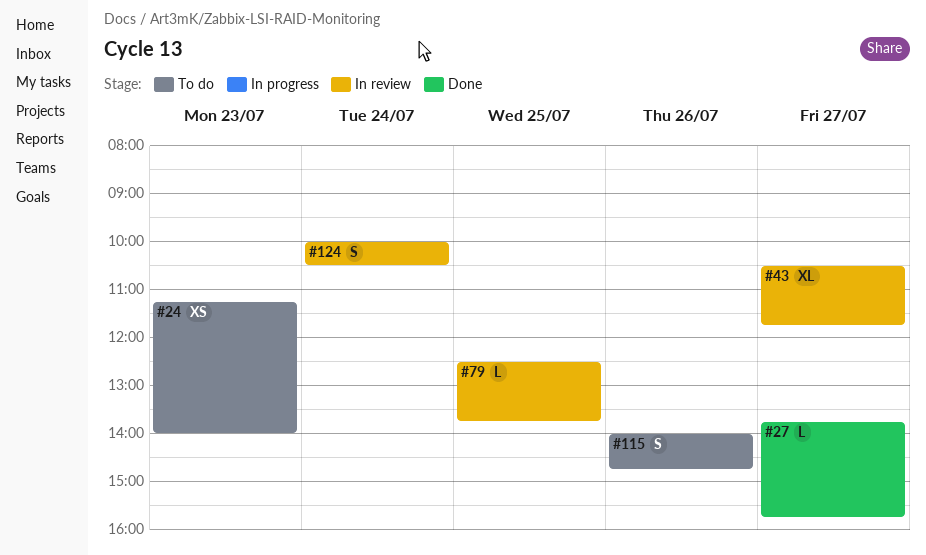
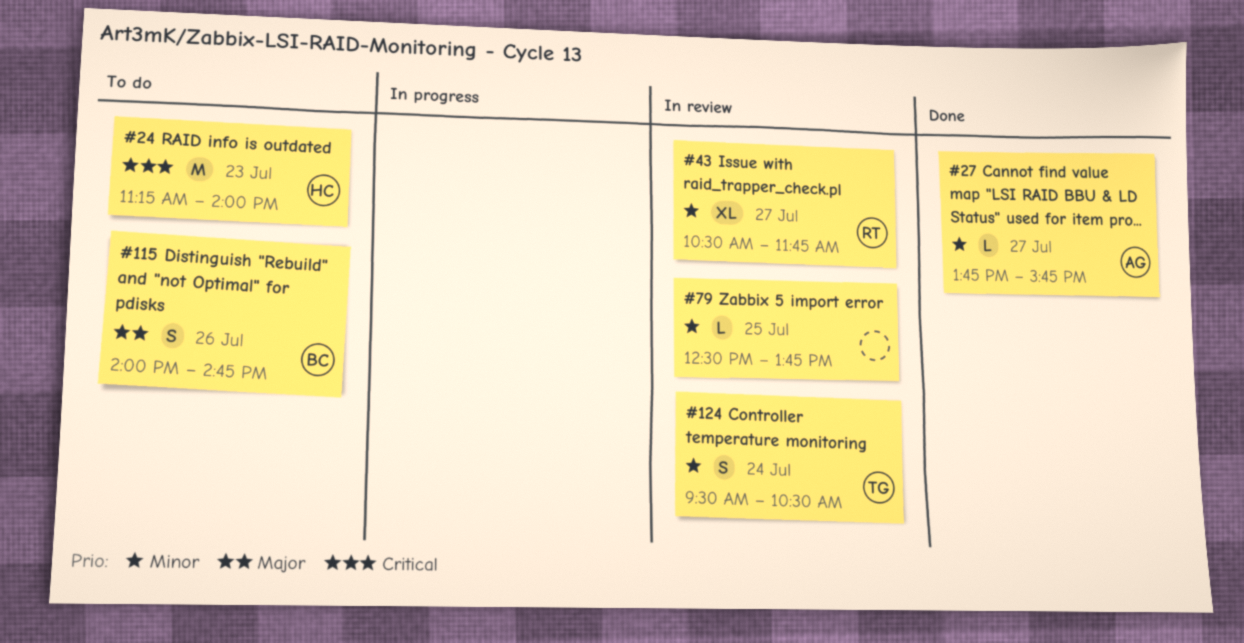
#24, estimate: XS -> M
#124, begins: 10:00 -> 09:30

